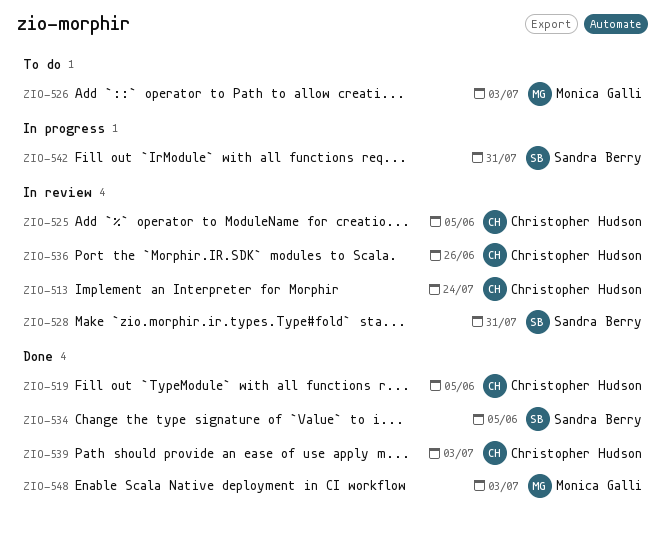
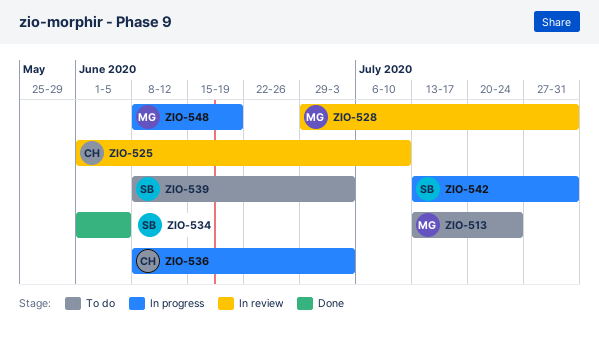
ZIO-513, status: In review -> To do
ZIO-513, owner: Christopher Hudson -> Monica Galli
ZIO-519: present -> none
ZIO-525, due: Jun 5 -> Jul 10
ZIO-526: present -> none
ZIO-528, owner: Sandra Berry -> Monica Galli
ZIO-536, status: In review -> In progress
ZIO-536, due: Jun 26 -> Jul 3
ZIO-539, status: Done -> To do
ZIO-539, owner: Christopher Hudson -> Sandra Berry
ZIO-548, status: Done -> In progress
ZIO-548, due: Jul 3 -> Jun 19

